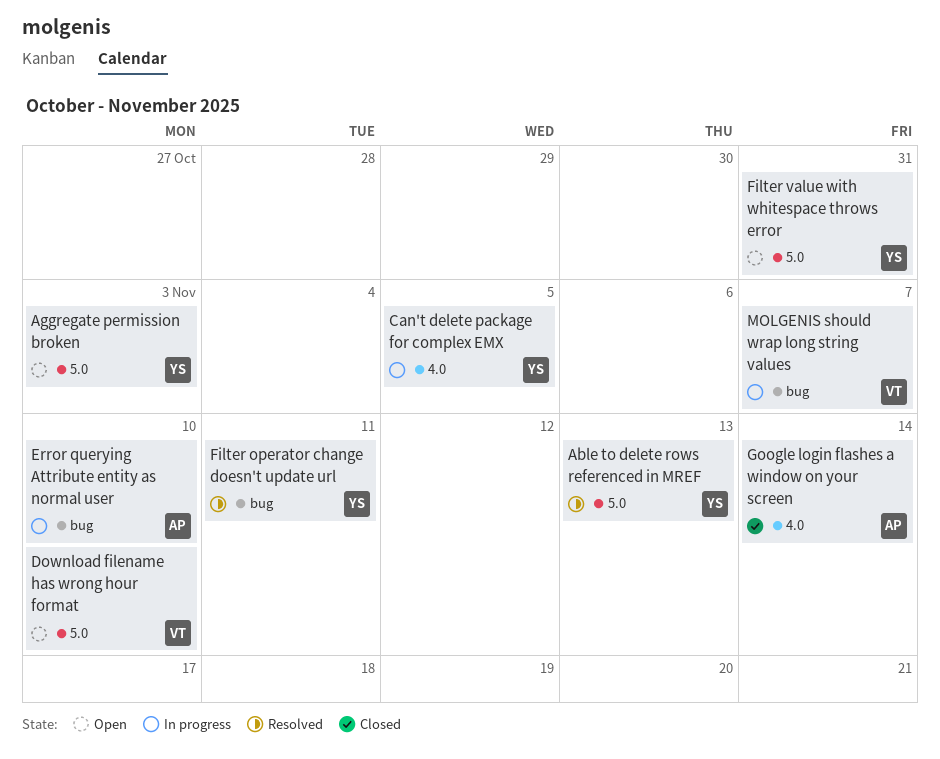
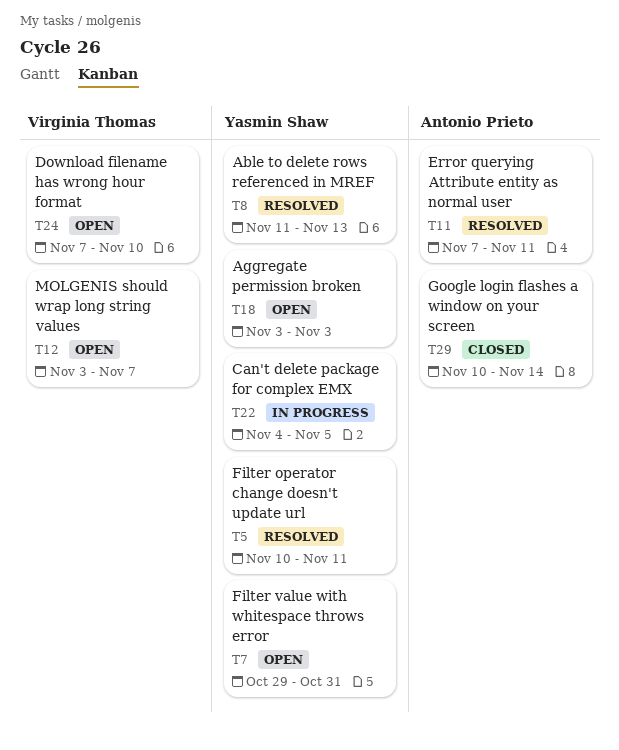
Error querying Attribute entity as normal user, status: In progress -> Resolved
Error querying Attribute entity as normal user, due: Nov 10 -> Nov 11
MOLGENIS should wrap long string values, status: In progress -> Open

